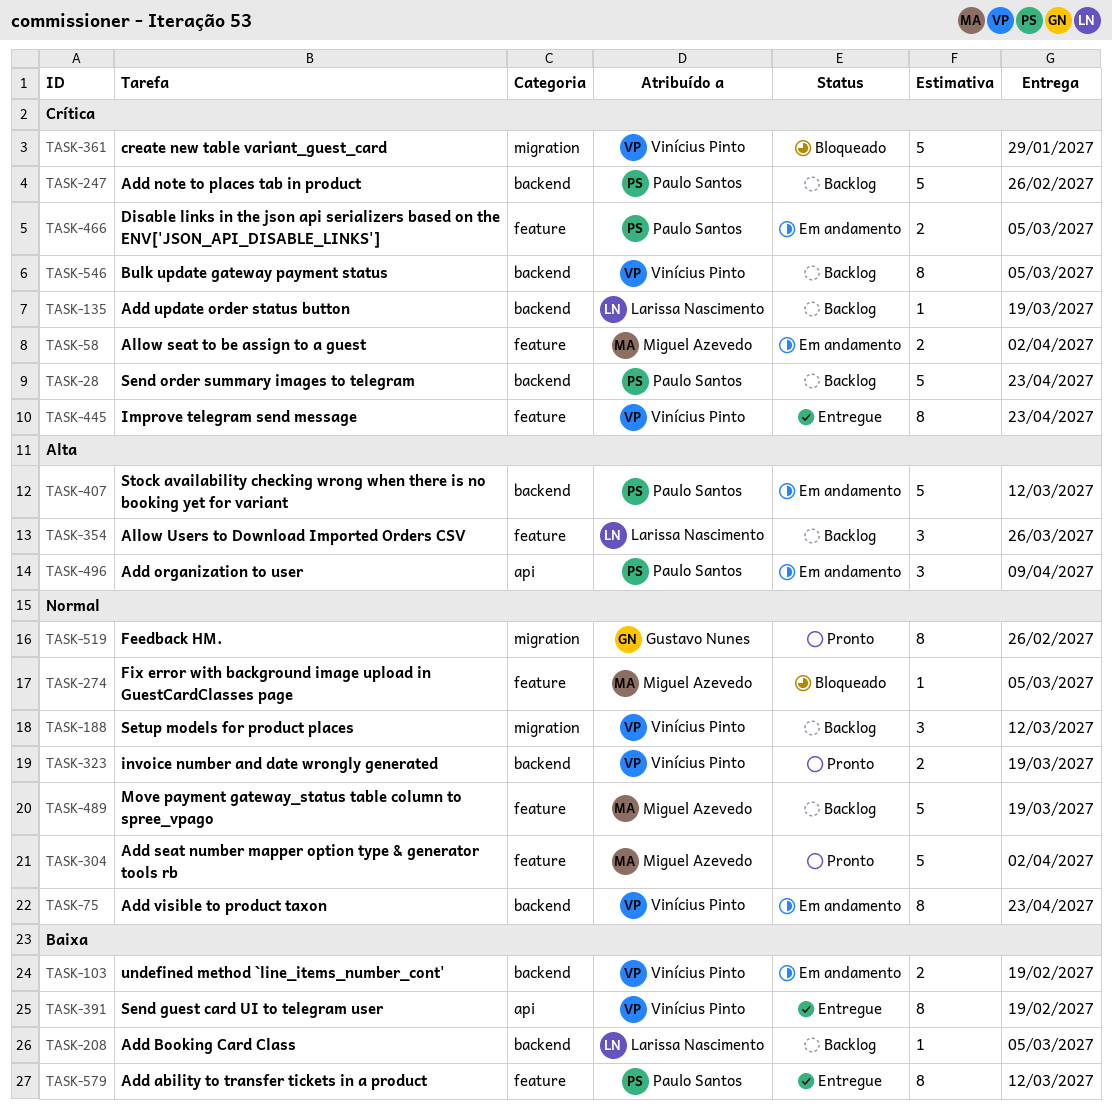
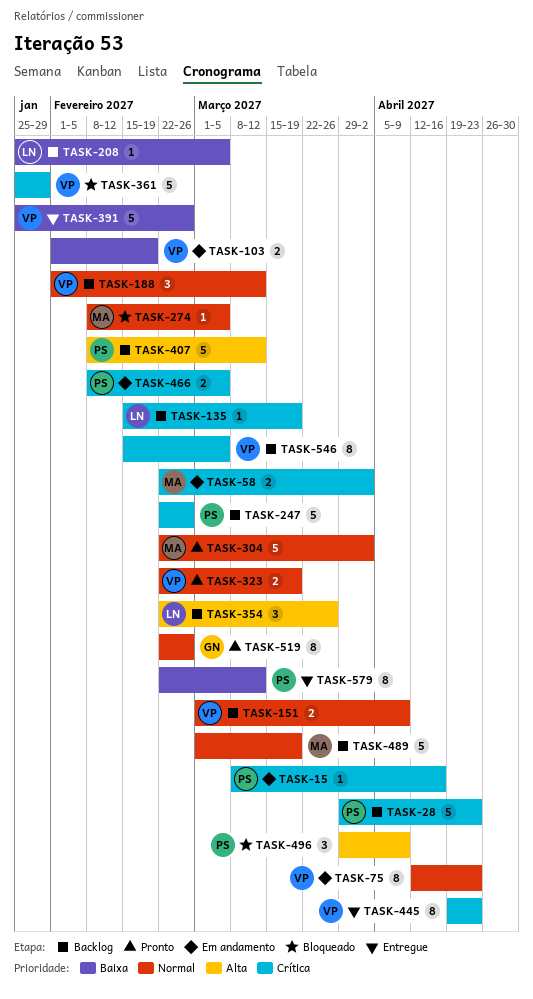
TASK-15: none -> present
TASK-151: none -> present
TASK-391, estimate: 8 -> 5
TASK-391, due: Feb 19 -> Feb 26
TASK-407, status: Em andamento -> Backlog
TASK-496, status: Em andamento -> Bloqueado

